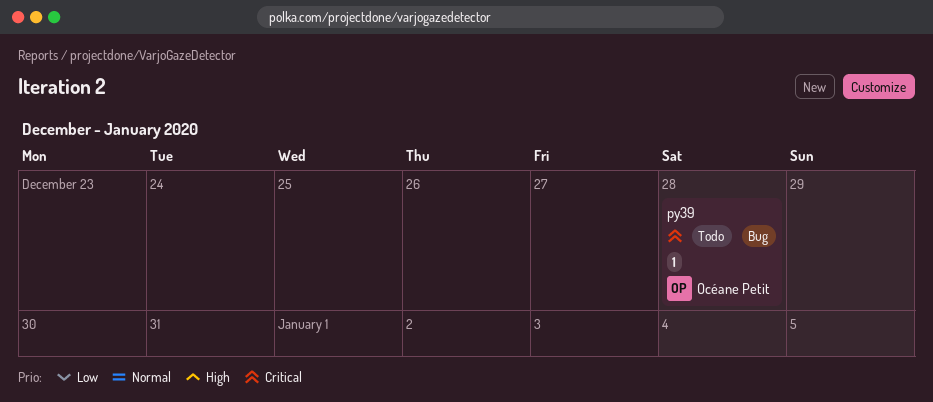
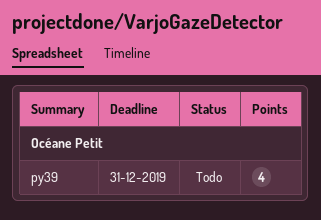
py39, estimate: 1 -> 4
py39, due: Dec 28 -> Dec 31

